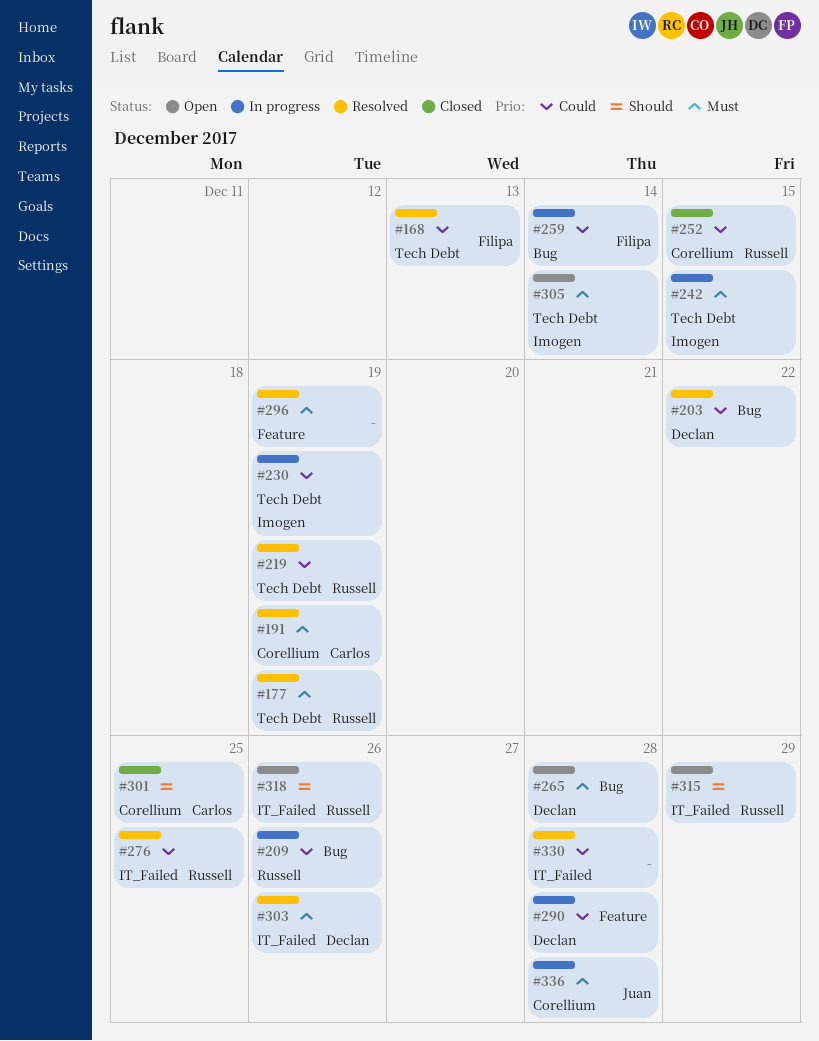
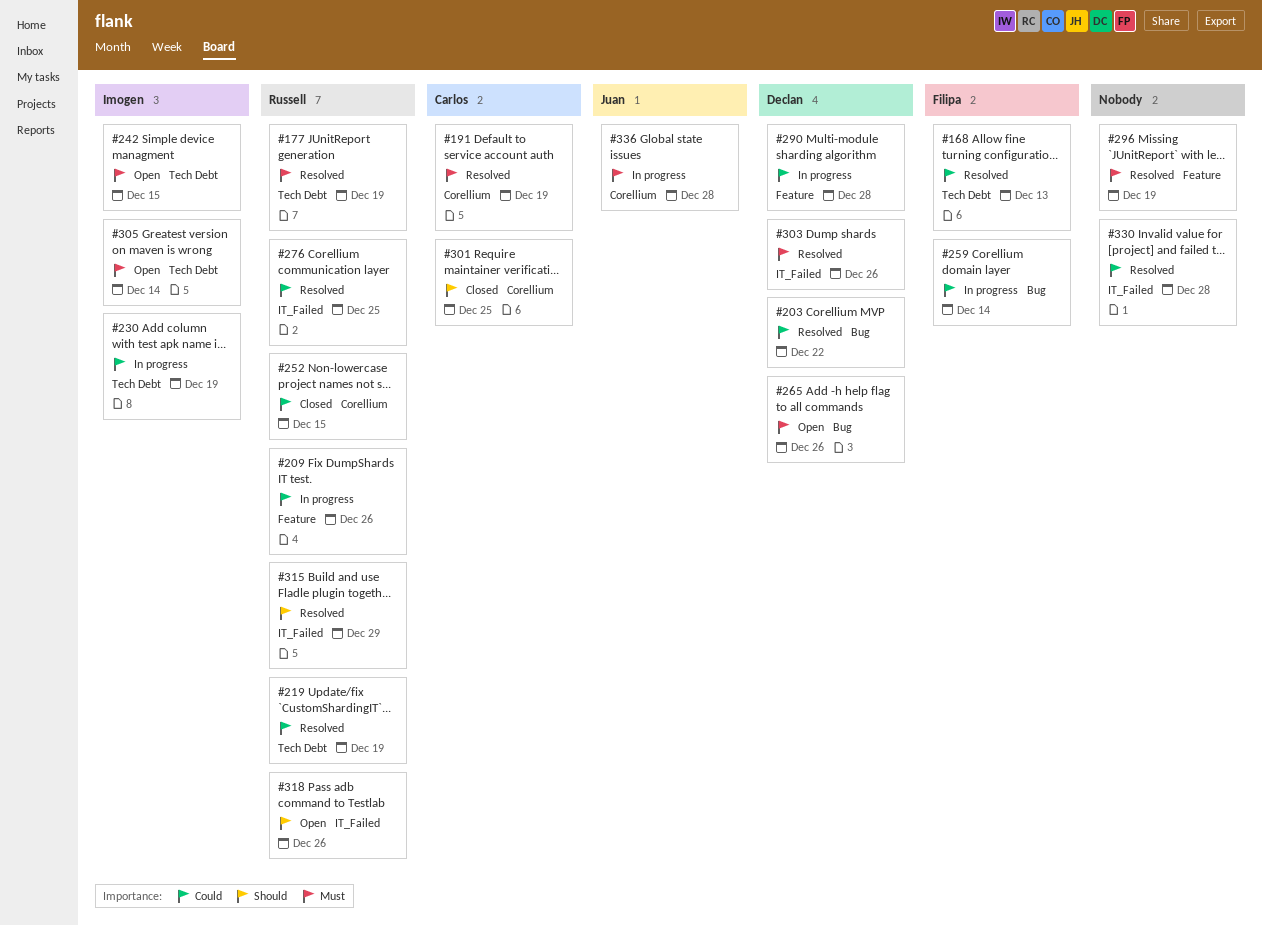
#209, label: Bug -> Feature
#242, status: In progress -> Open
#265, due: Dec 28 -> Dec 26
#315, status: Open -> Resolved

